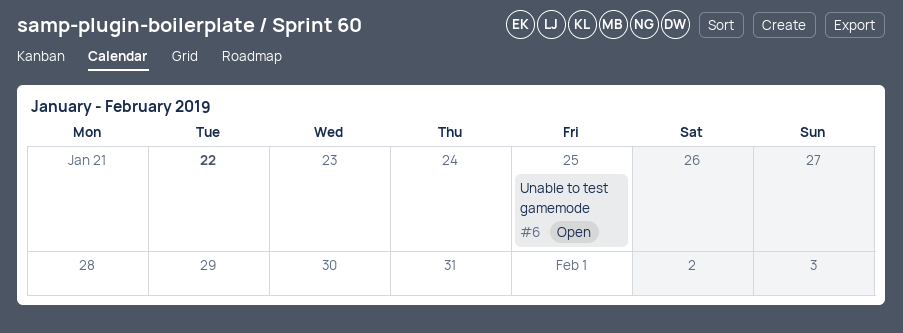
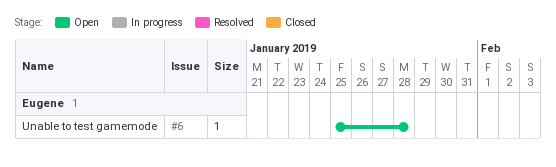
#6, due: Jan 25 -> Jan 28

